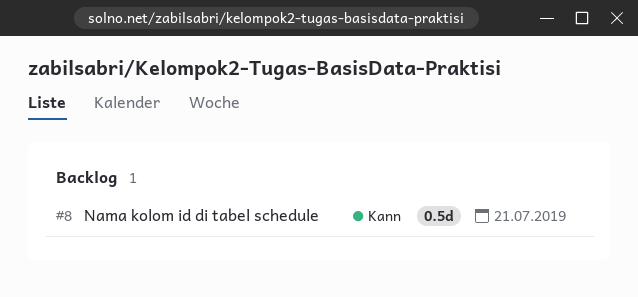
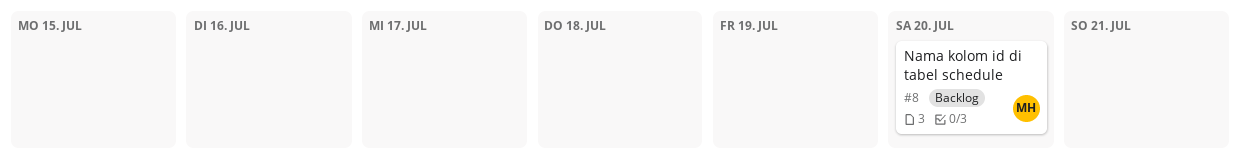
#8, due: Jul 21 -> Jul 20

